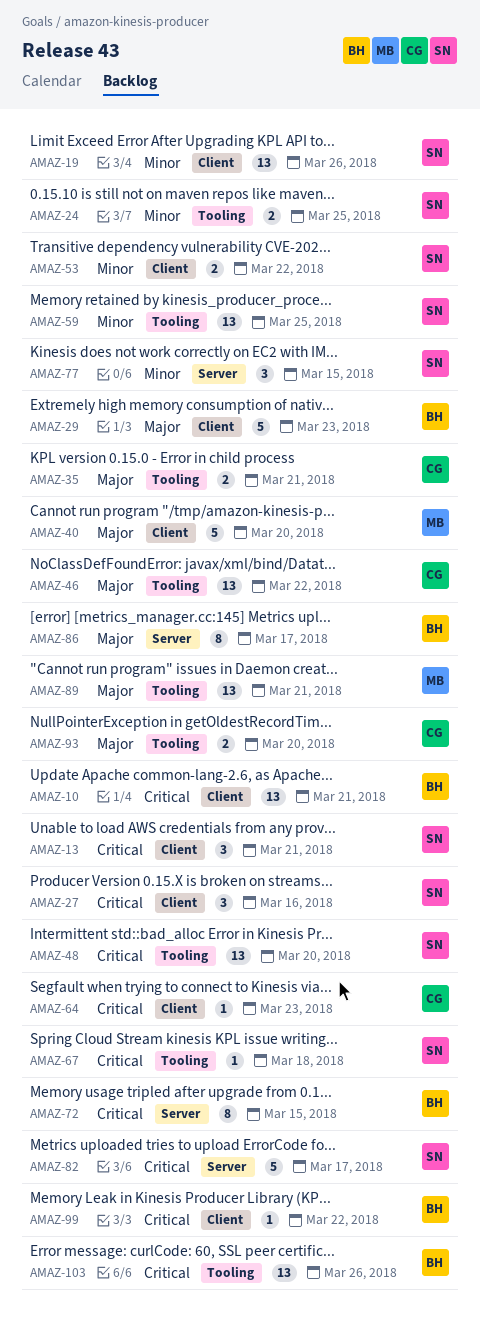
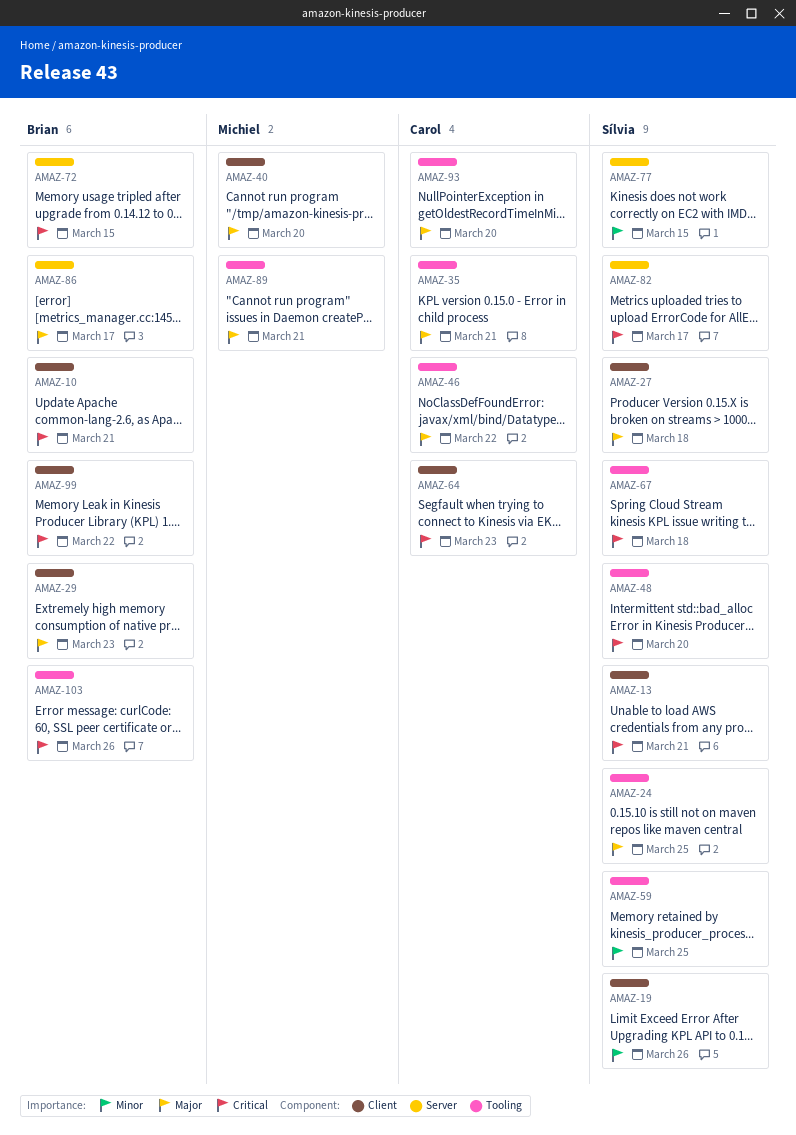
AMAZ-24, priority: Minor -> Major
AMAZ-27, priority: Critical -> Major
AMAZ-27, due: Mar 16 -> Mar 18
AMAZ-53: present -> none

